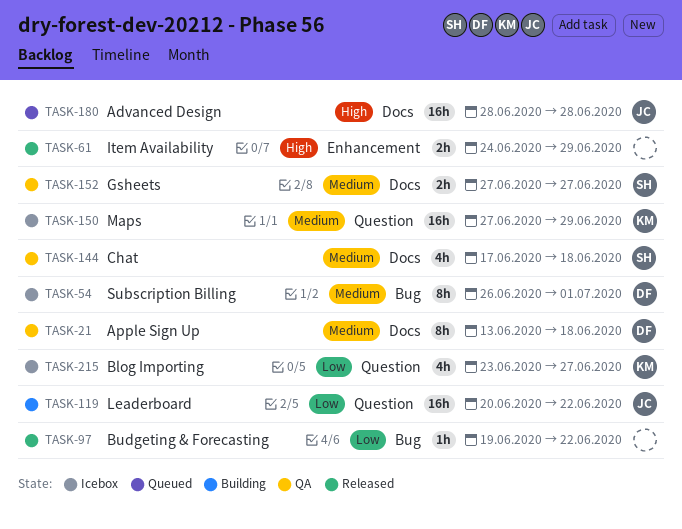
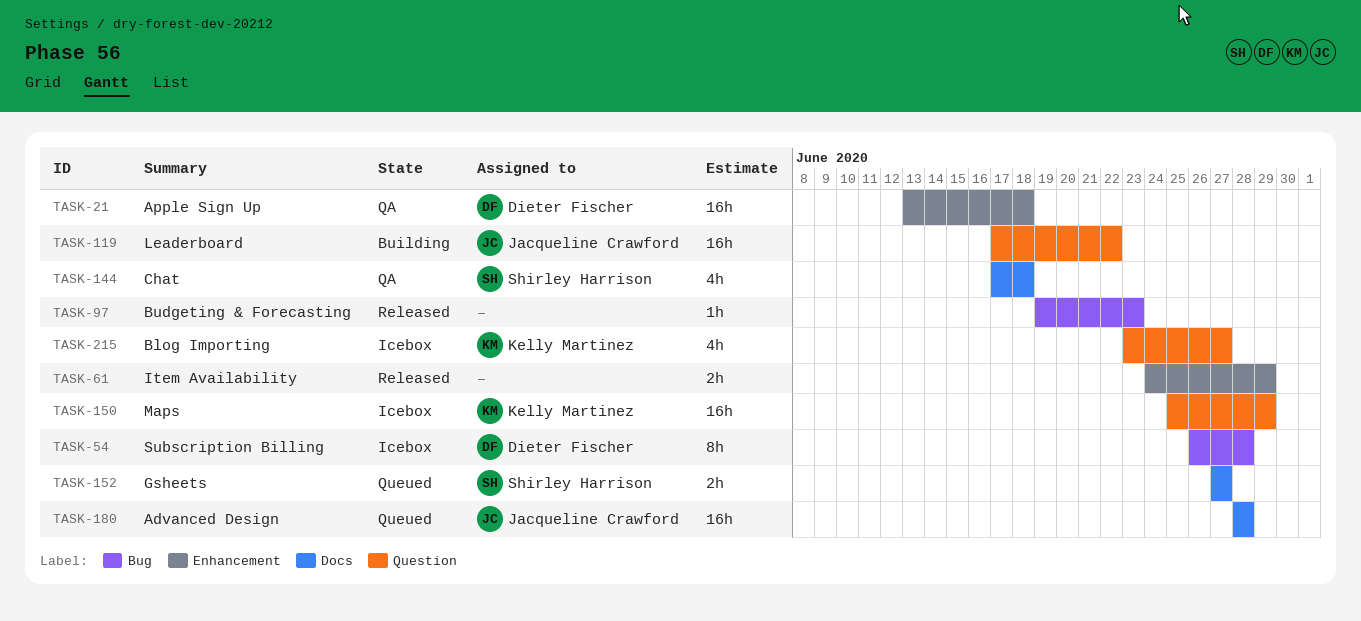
TASK-21, label: Docs -> Enhancement
TASK-21, estimate: 8h -> 16h
TASK-54, due: Jul 1 -> Jun 28
TASK-97, due: Jun 22 -> Jun 23
TASK-119, start: Jun 20 -> Jun 17
TASK-150, start: Jun 27 -> Jun 25
TASK-152, status: QA -> Queued

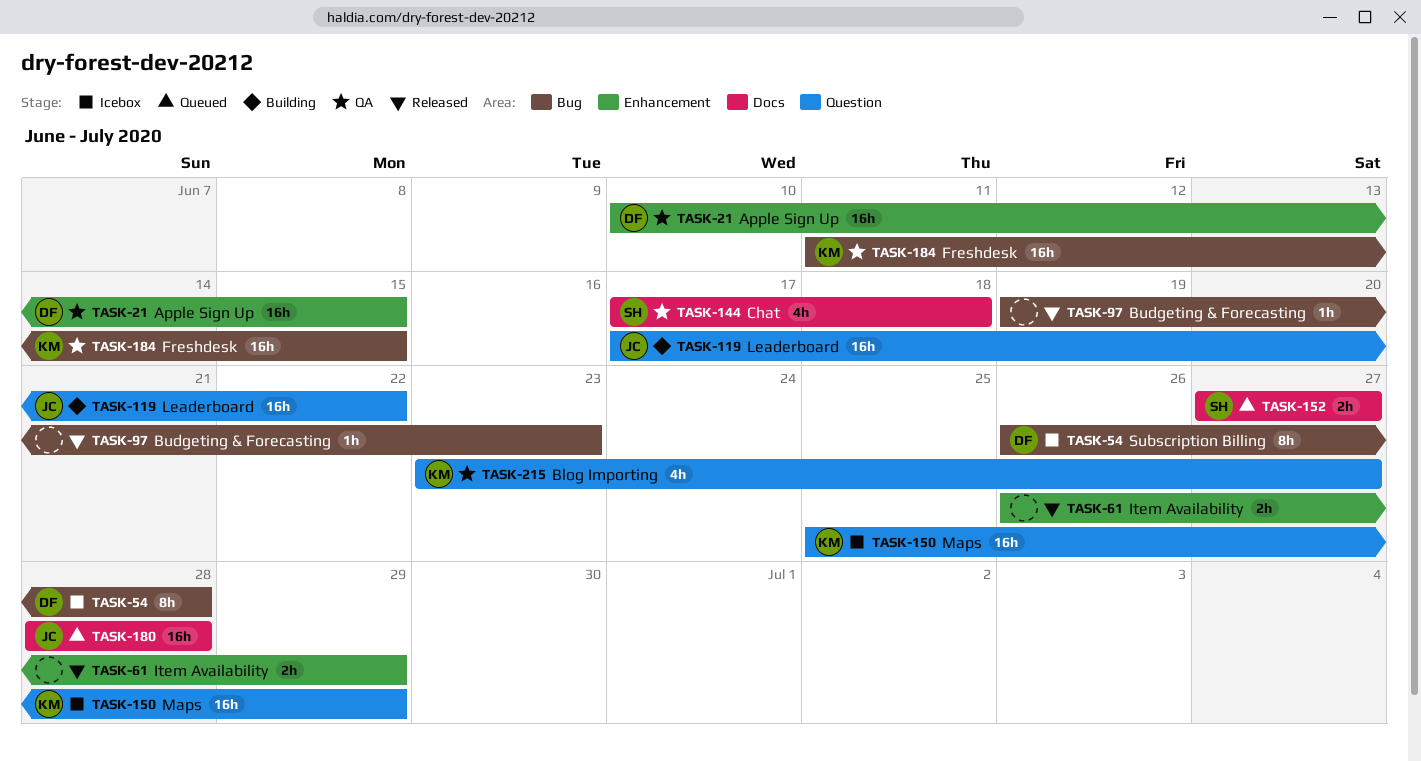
TASK-21, start: Jun 13 -> Jun 10
TASK-21, due: Jun 18 -> Jun 15
TASK-61, start: Jun 24 -> Jun 26
TASK-184: none -> present
TASK-215, status: Icebox -> QA

